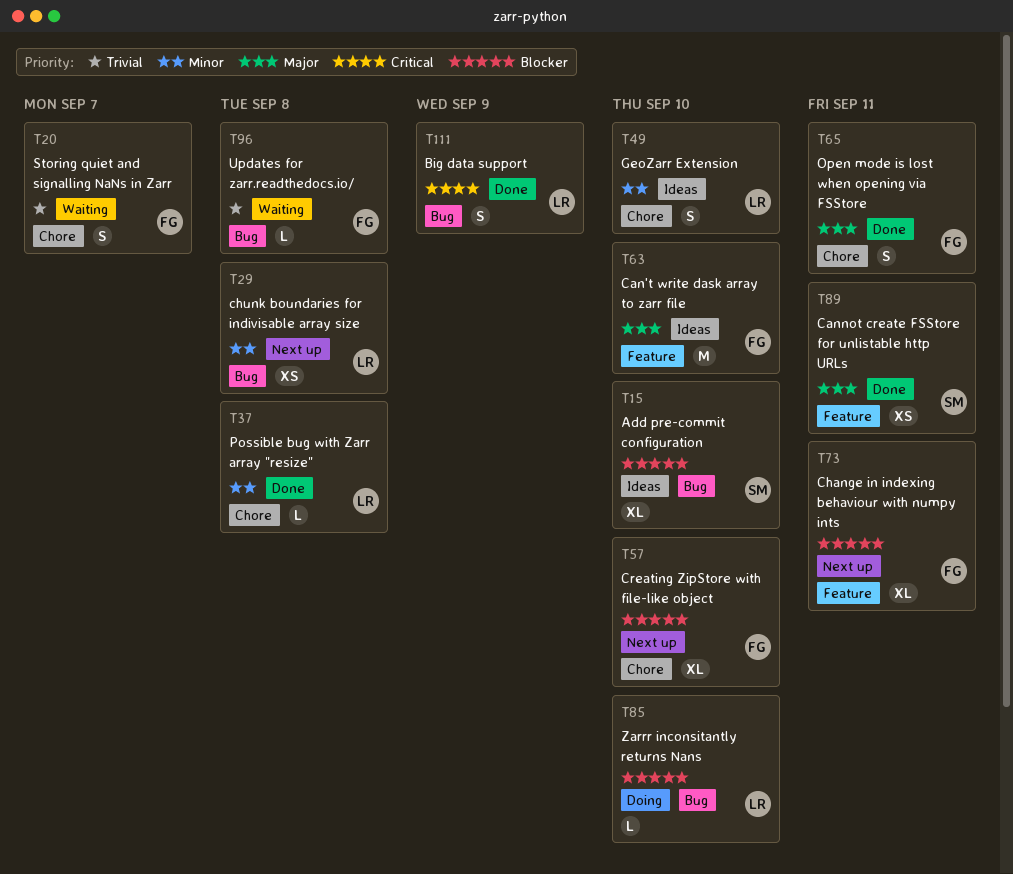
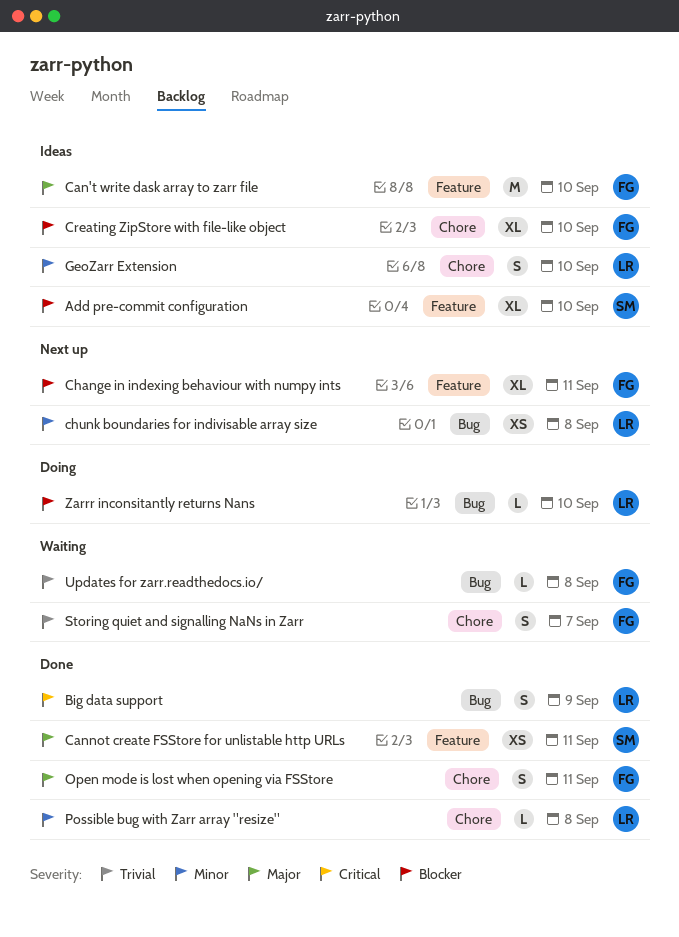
Add pre-commit configuration, label: Bug -> Feature
Creating ZipStore with file-like object, status: Next up -> Ideas

